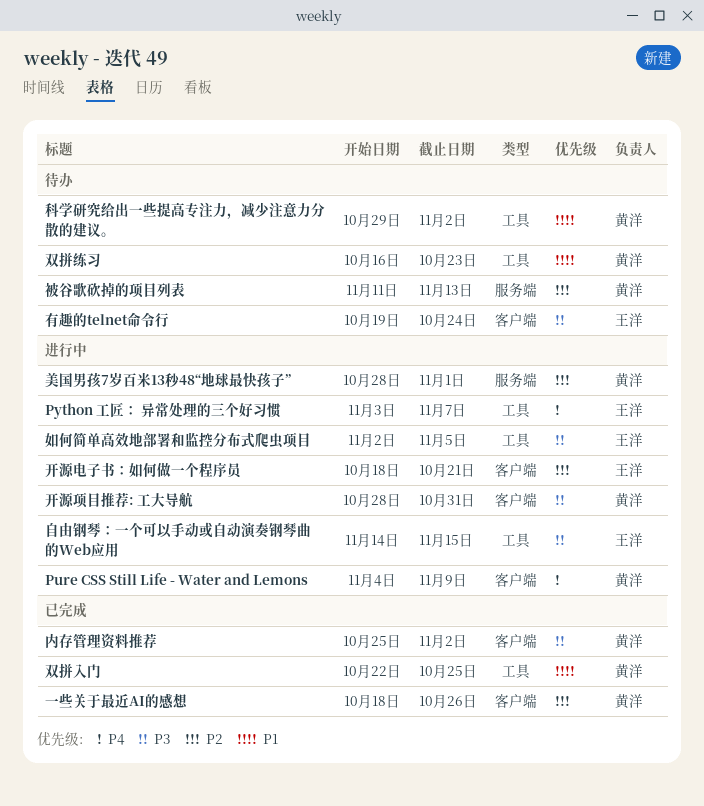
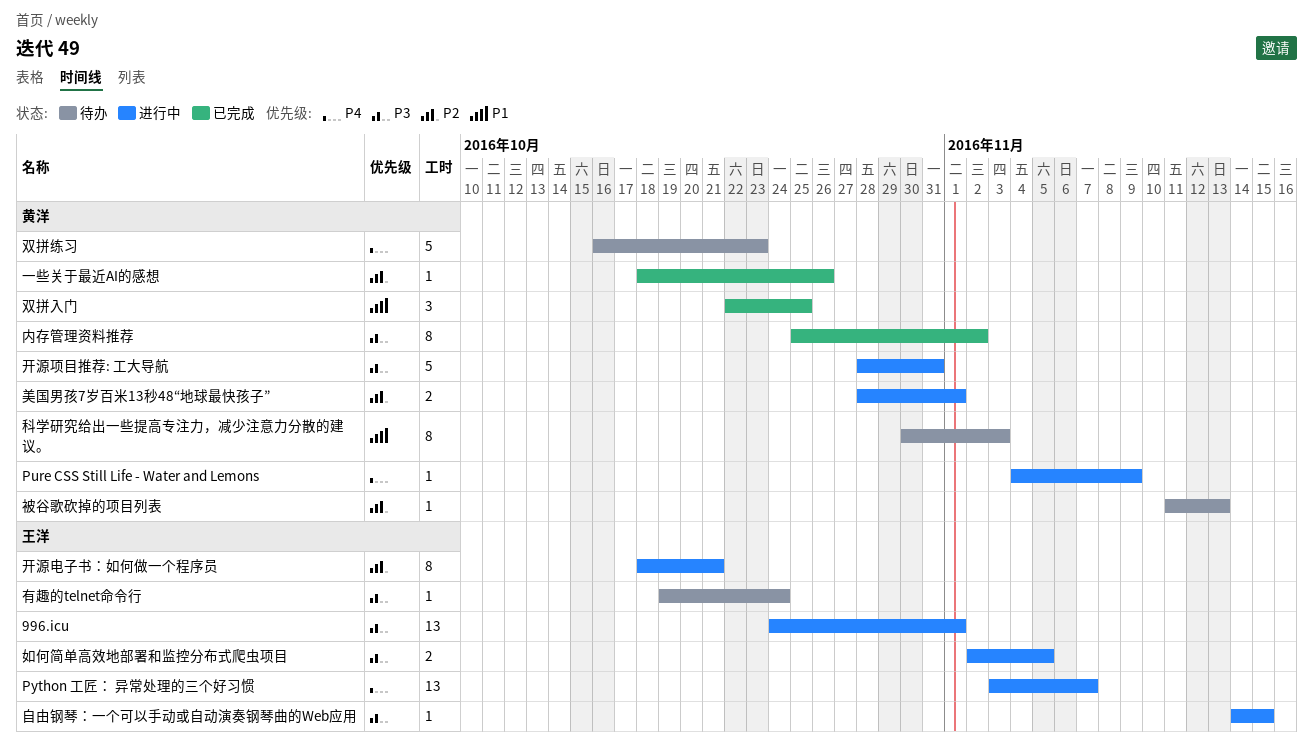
996.icu: none -> present
双拼练习, priority: P1 -> P4
科学研究给出一些提高专注力，减少注意力分散的建议。, start: Oct 29 -> Oct 30
科学研究给出一些提高专注力，减少注意力分散的建议。, due: Nov 2 -> Nov 3

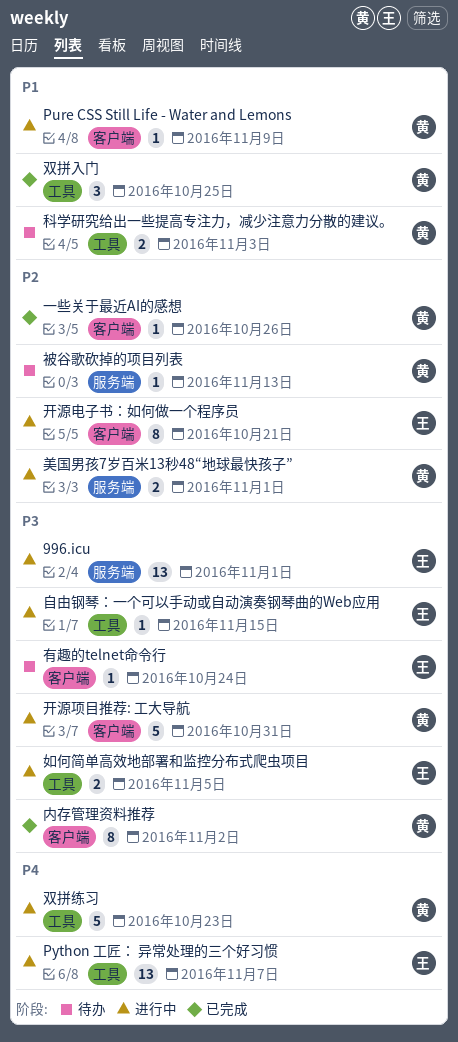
Pure CSS Still Life - Water and Lemons, priority: P4 -> P1
双拼练习, status: 待办 -> 进行中
科学研究给出一些提高专注力，减少注意力分散的建议。, estimate: 8 -> 2

